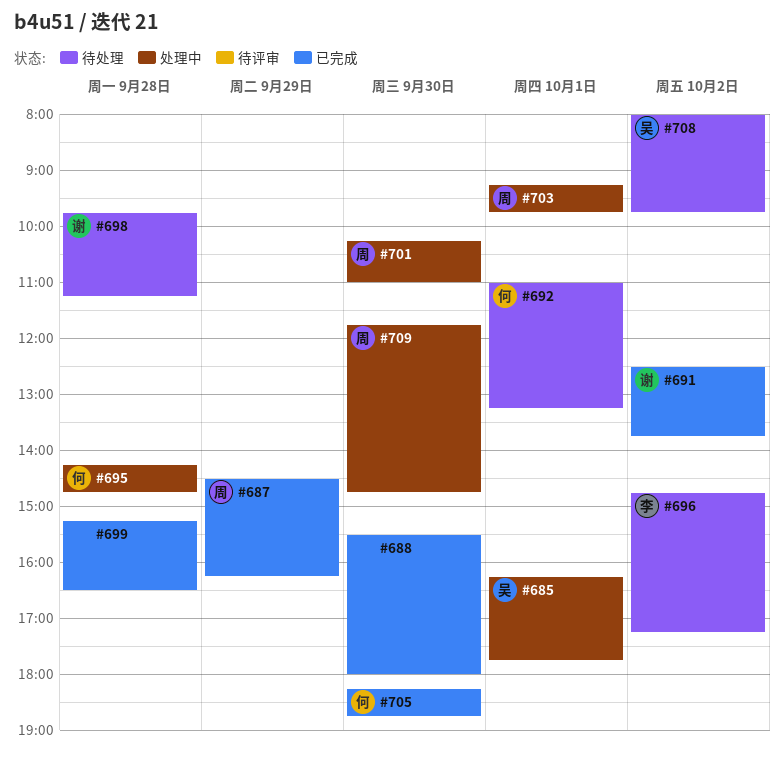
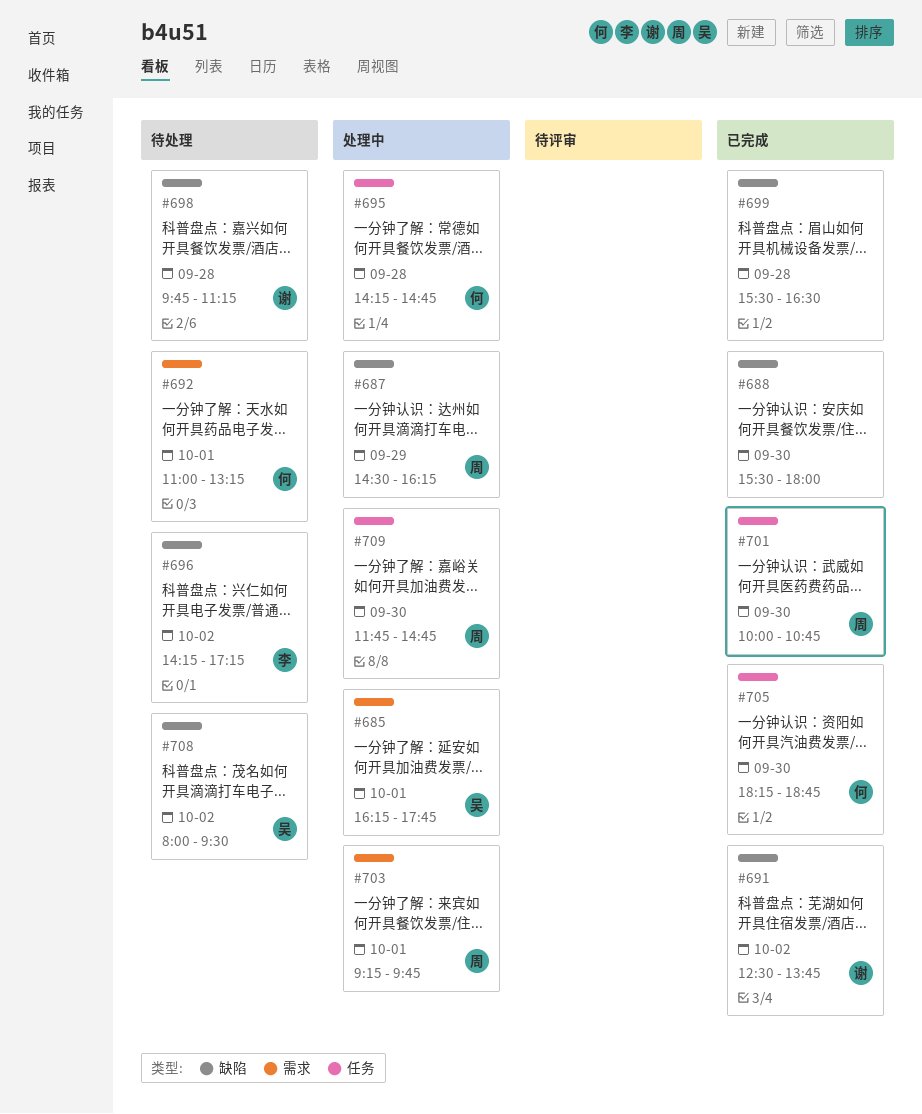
#687, status: 已完成 -> 处理中
#696, begins: 14:45 -> 14:15
#699, begins: 15:15 -> 15:30
#701, status: 处理中 -> 已完成
#701, begins: 10:15 -> 10:00
#701, ends: 11:00 -> 10:45
#708, ends: 09:45 -> 09:30

